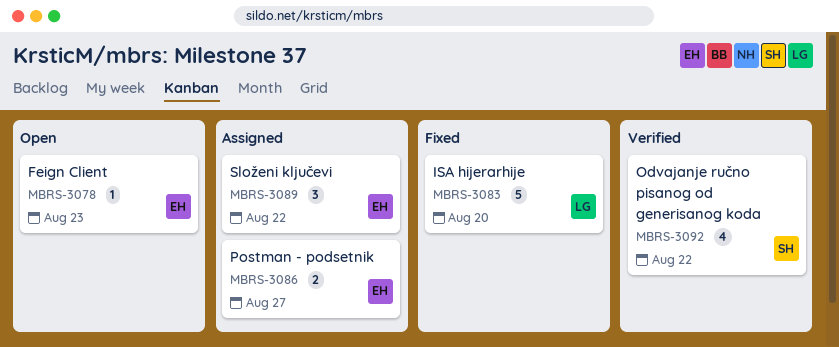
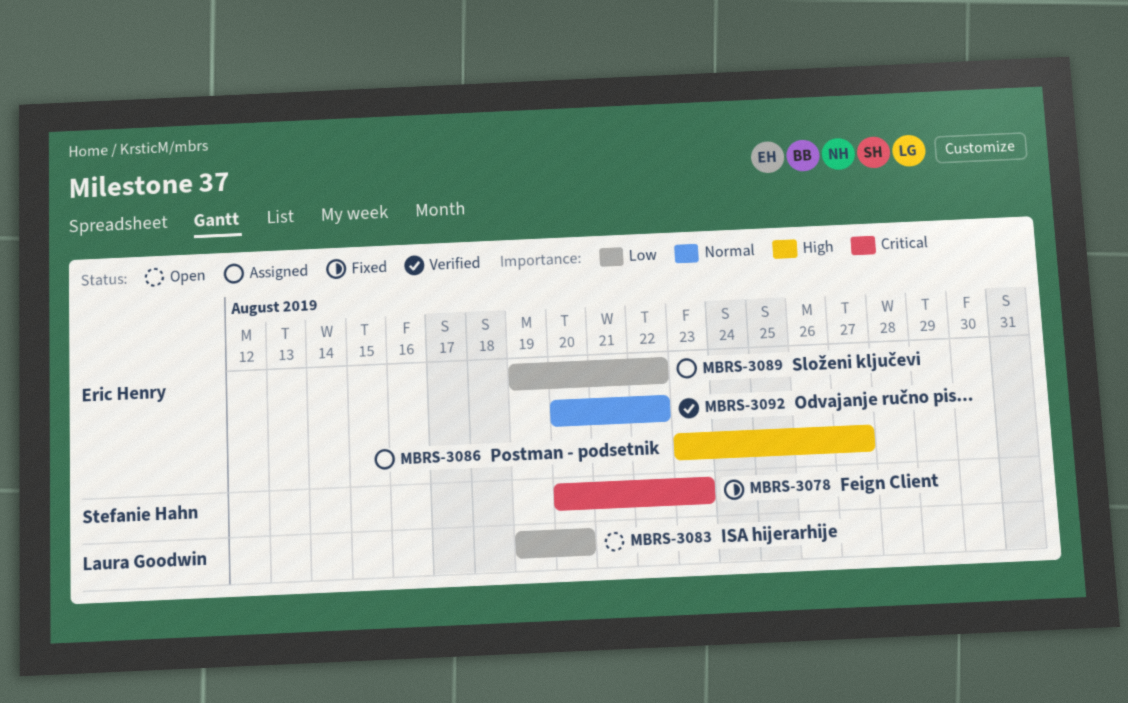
MBRS-3078, status: Open -> Fixed
MBRS-3078, owner: Eric Henry -> Stefanie Hahn
MBRS-3083, status: Fixed -> Open
MBRS-3092, owner: Stefanie Hahn -> Eric Henry

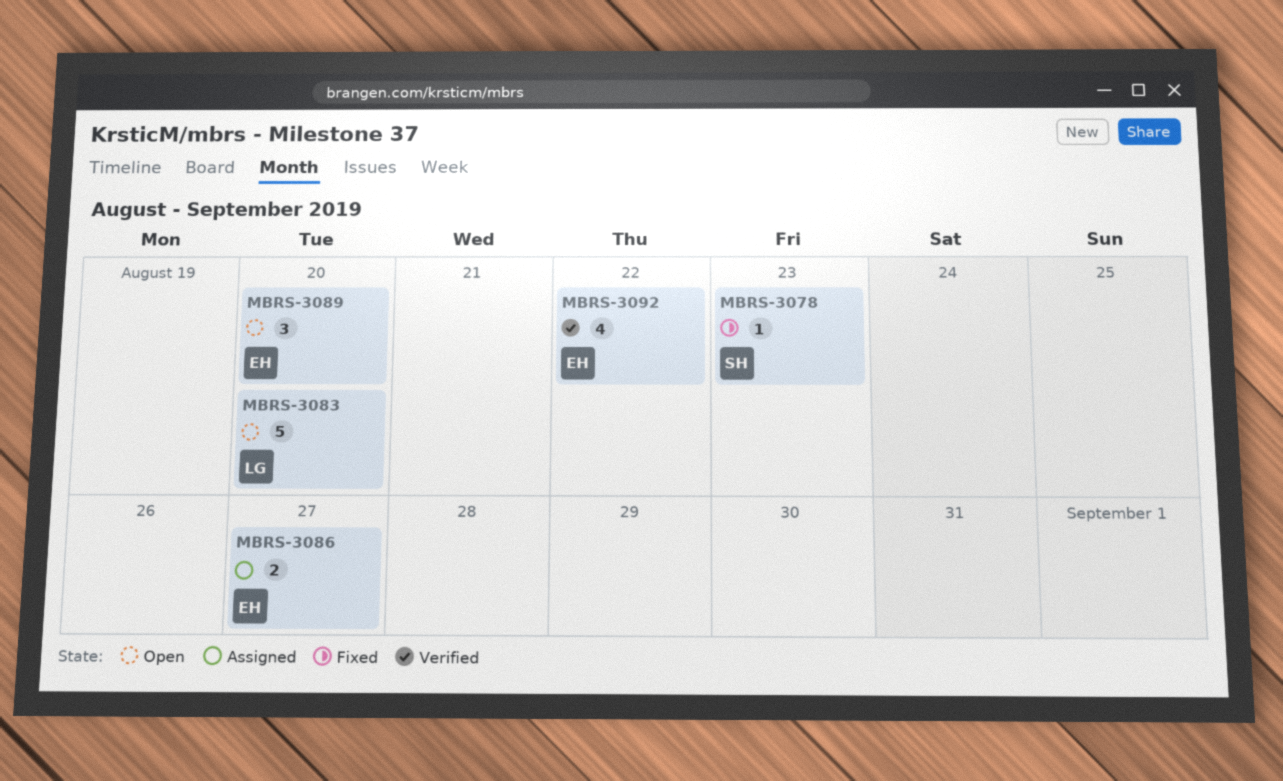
MBRS-3089, status: Assigned -> Open
MBRS-3089, due: Aug 22 -> Aug 20

